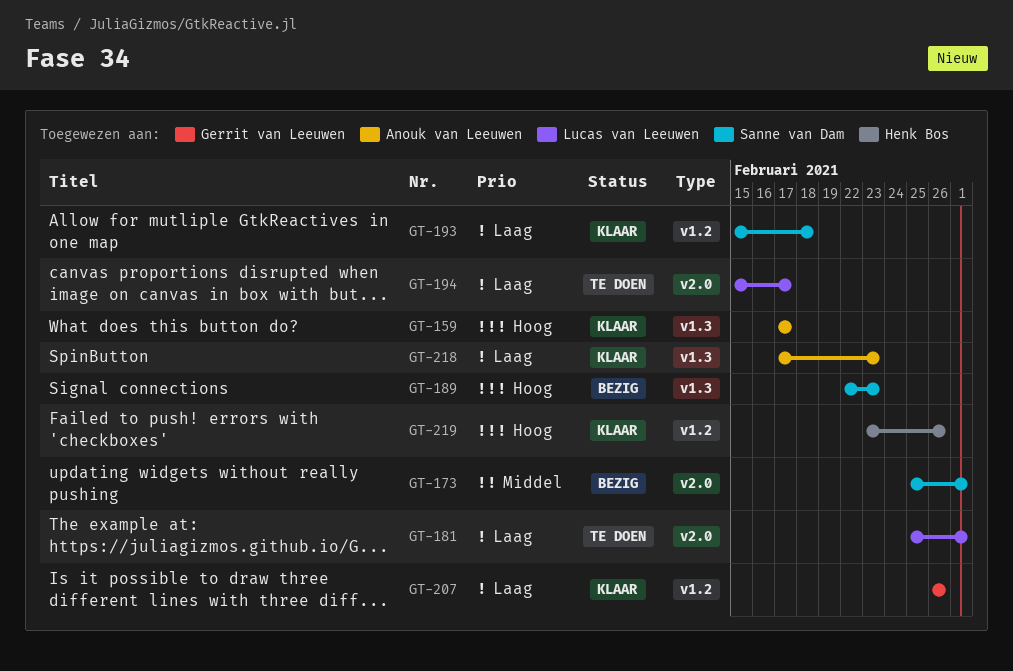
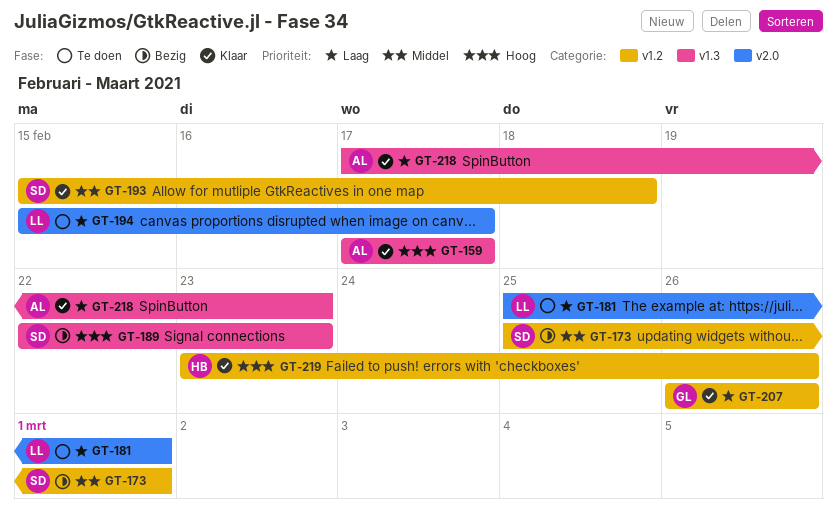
GT-173, label: v2.0 -> v1.2
GT-193, priority: Laag -> Middel

